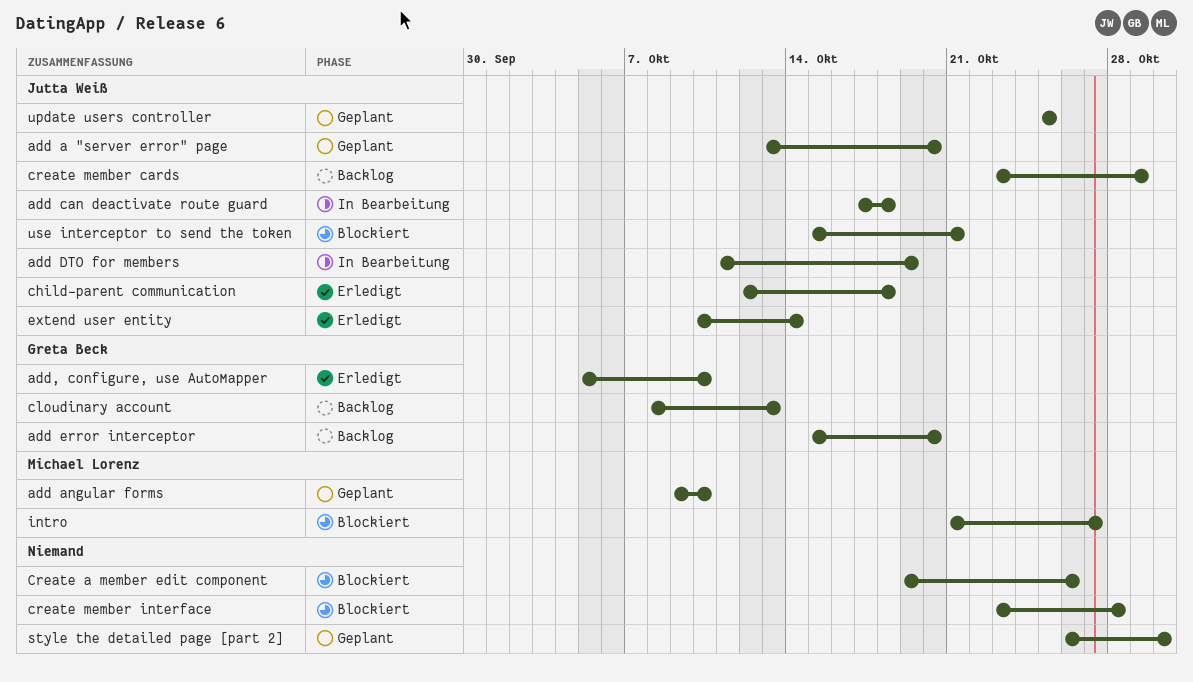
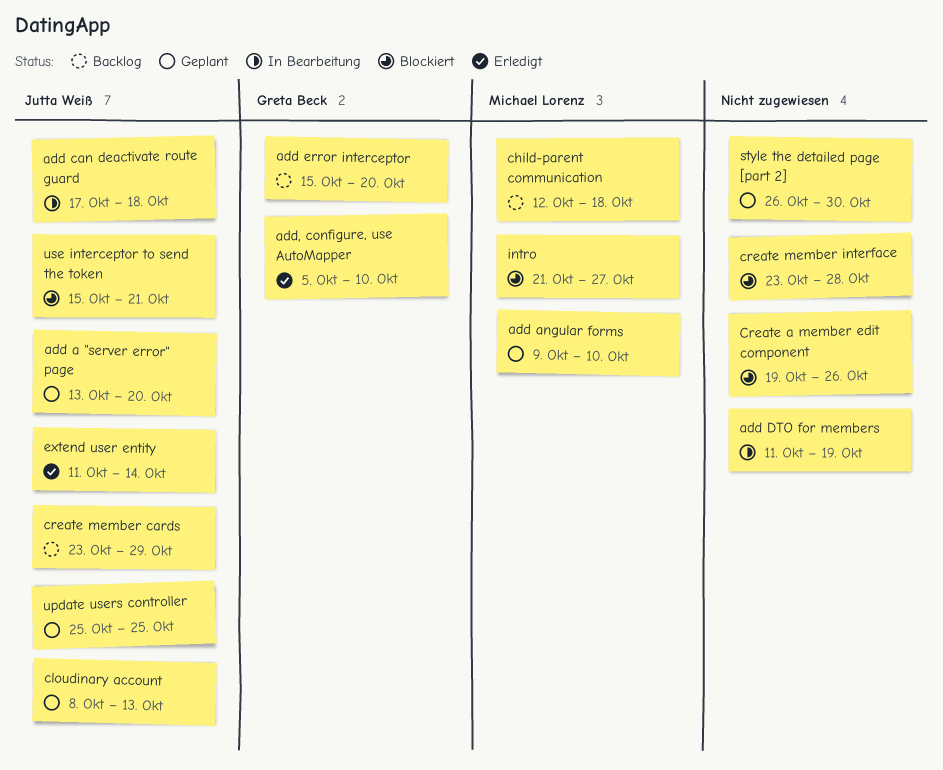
add DTO for members, owner: Jutta Weiß -> none
child-parent communication, status: Erledigt -> Backlog
child-parent communication, owner: Jutta Weiß -> Michael Lorenz
cloudinary account, status: Backlog -> Geplant
cloudinary account, owner: Greta Beck -> Jutta Weiß
extend user entity, start: Oct 10 -> Oct 11

